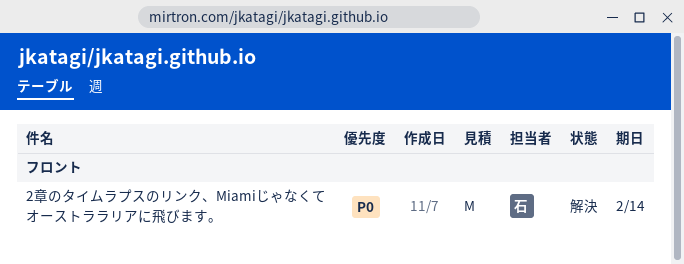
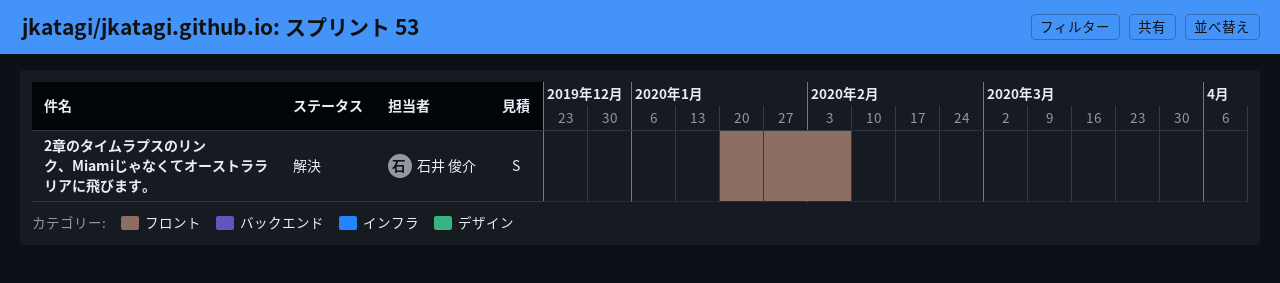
2章のタイムラプスのリンク、Miamiじゃなくてオーストララリアに飛びます。, estimate: M -> S
2章のタイムラプスのリンク、Miamiじゃなくてオーストララリアに飛びます。, due: Feb 14 -> Feb 7

